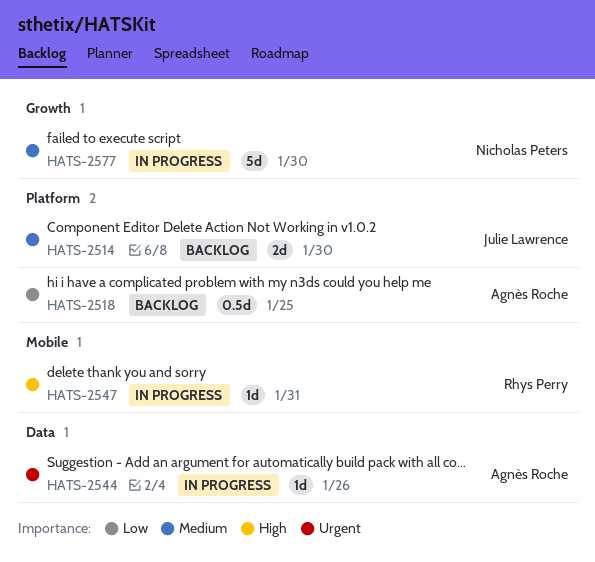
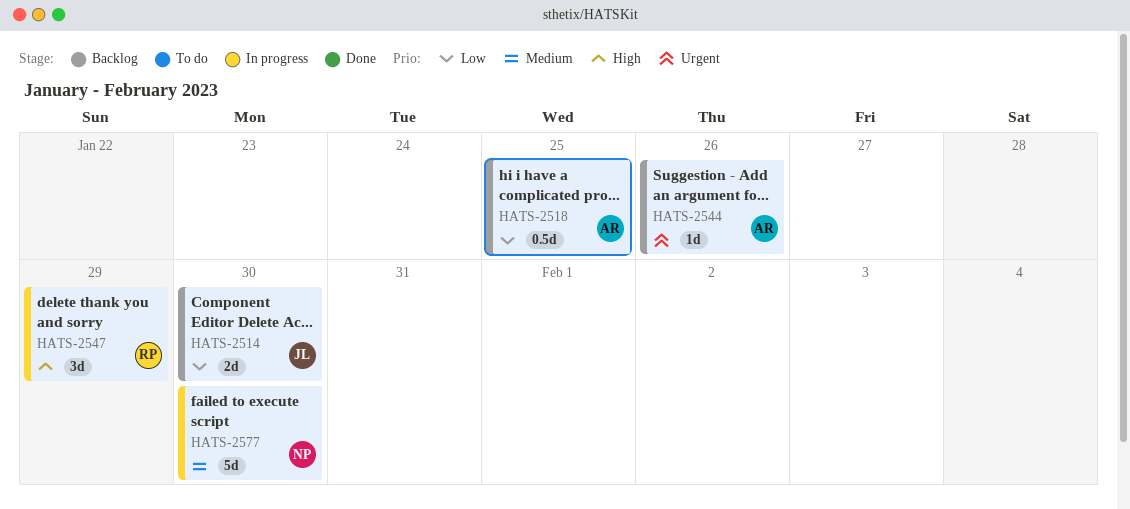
HATS-2514, priority: Medium -> Low
HATS-2544, status: In progress -> Backlog
HATS-2547, estimate: 1d -> 3d
HATS-2547, due: Jan 31 -> Jan 29

